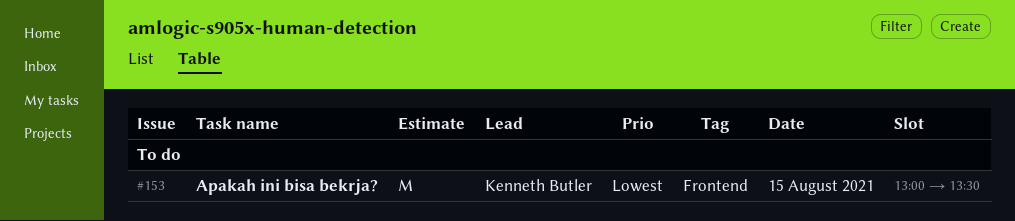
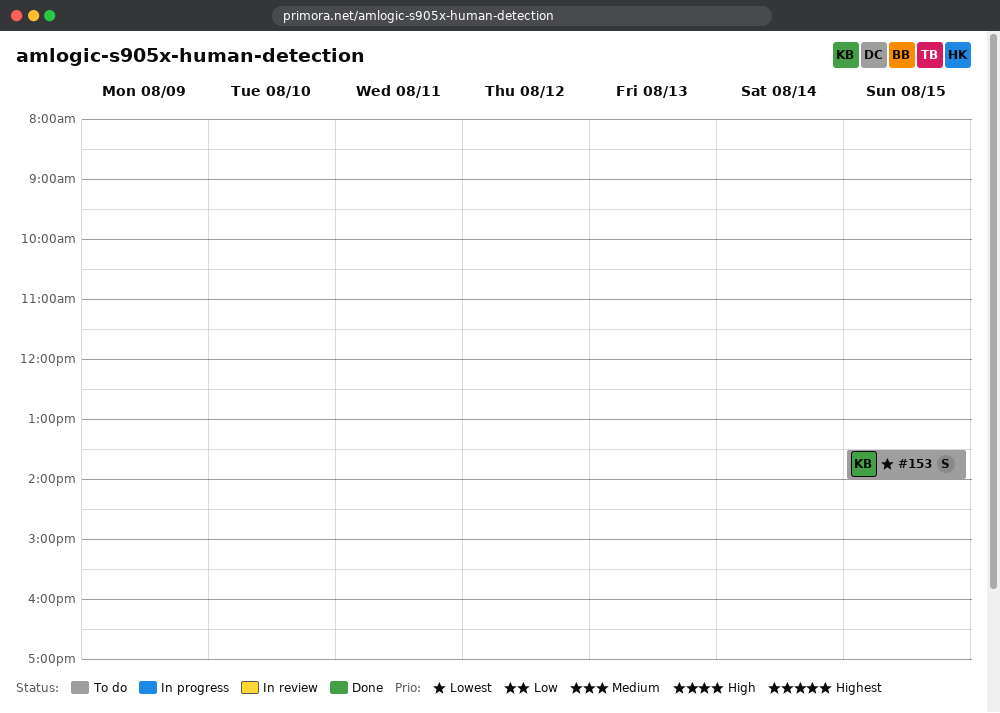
#153, estimate: M -> S
#153, begins: 13:00 -> 13:30
#153, ends: 13:30 -> 14:00

